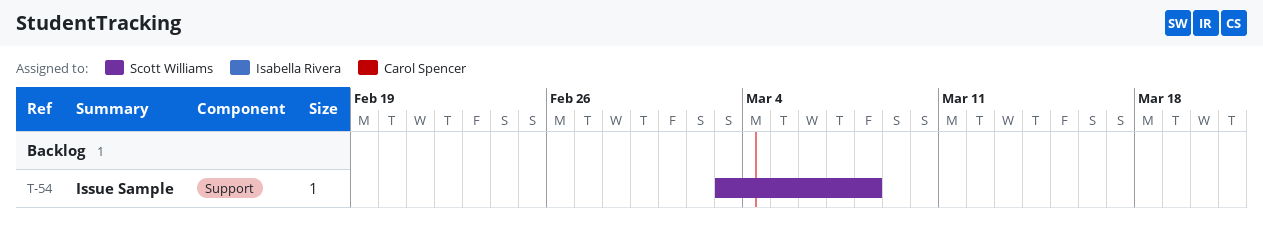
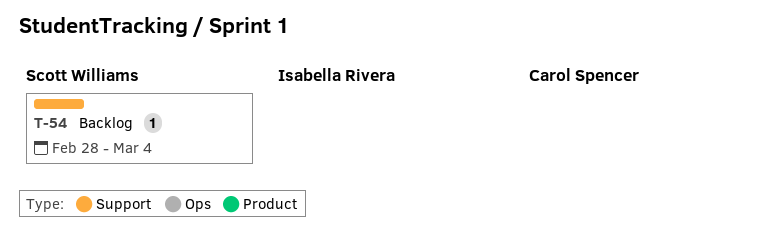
T-54, start: Mar 3 -> Feb 28
T-54, due: Mar 8 -> Mar 4

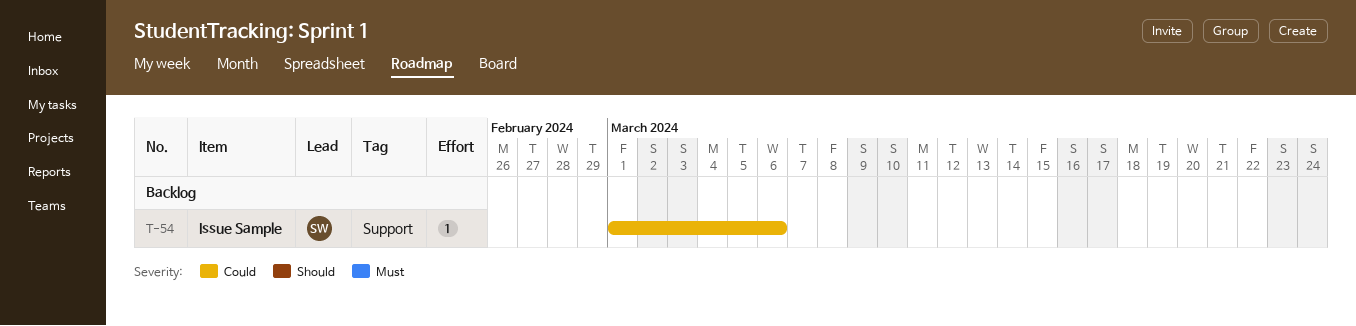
T-54, start: Feb 28 -> Mar 1
T-54, due: Mar 4 -> Mar 6

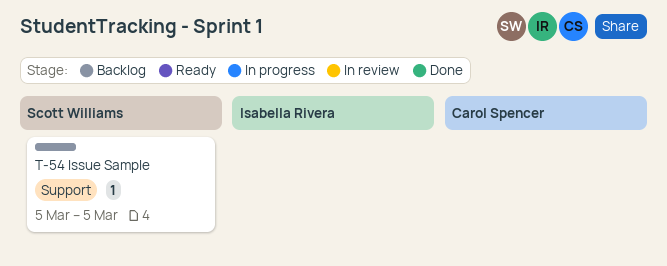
T-54, start: Mar 1 -> Mar 5
T-54, due: Mar 6 -> Mar 5

